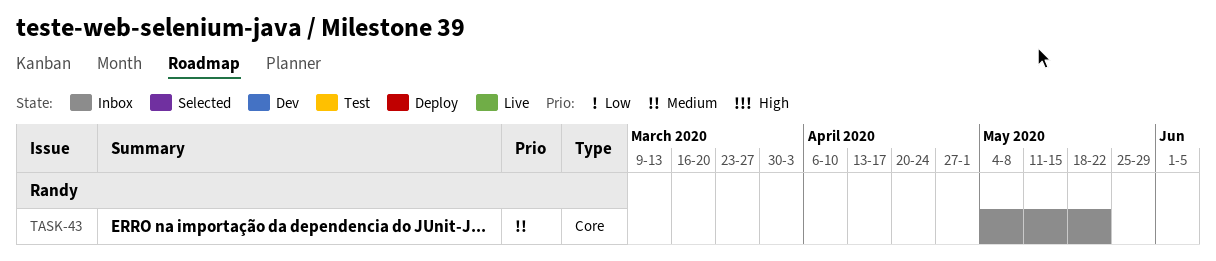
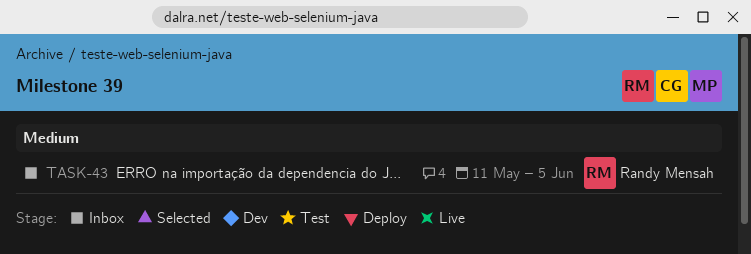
TASK-43, start: May 4 -> May 11
TASK-43, due: May 22 -> Jun 5

